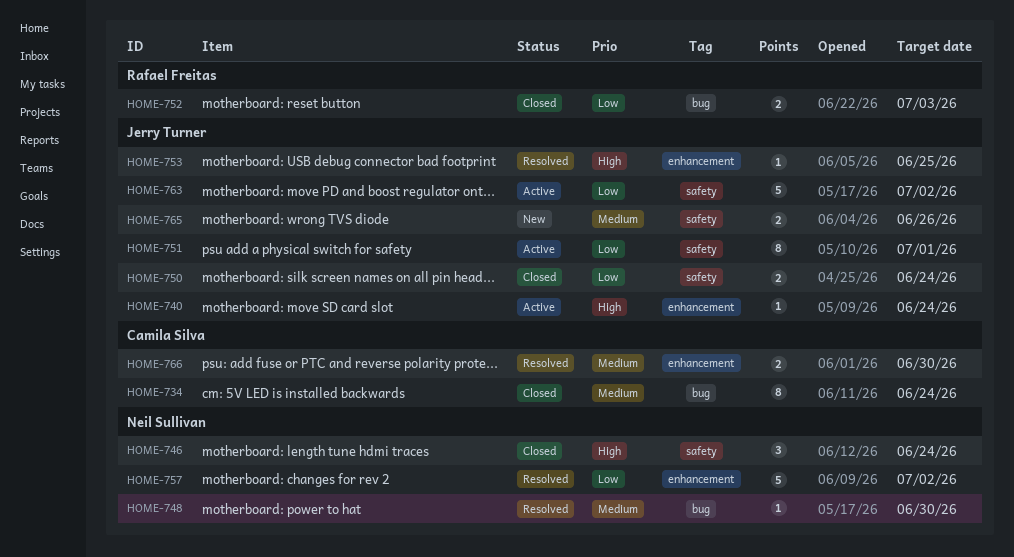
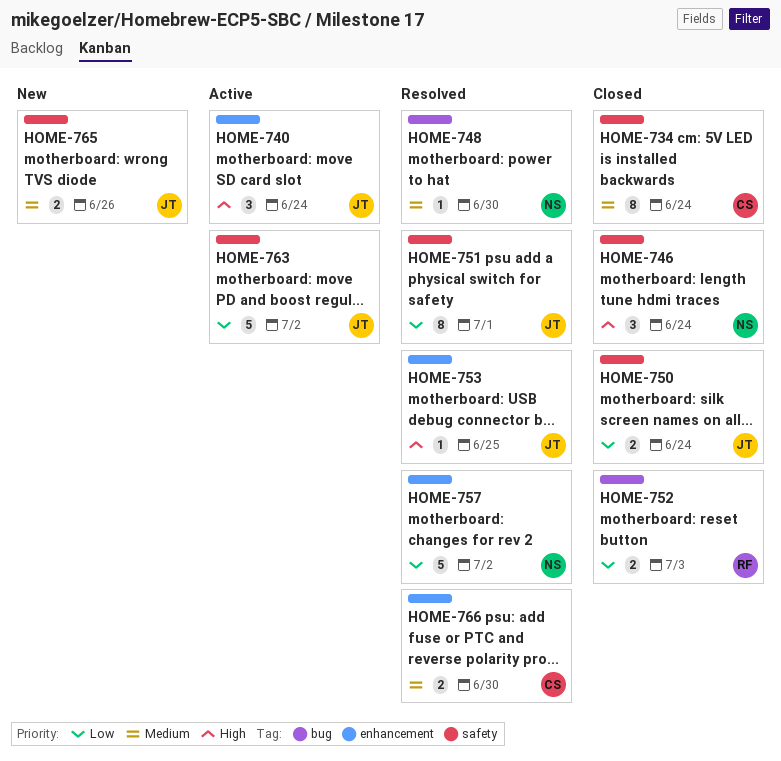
HOME-734, label: bug -> safety
HOME-740, estimate: 1 -> 3
HOME-751, status: Active -> Resolved

